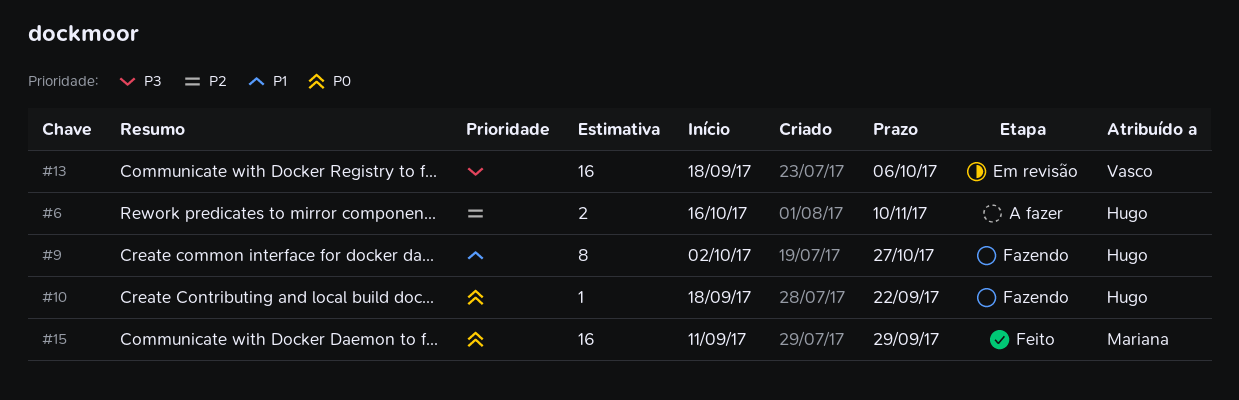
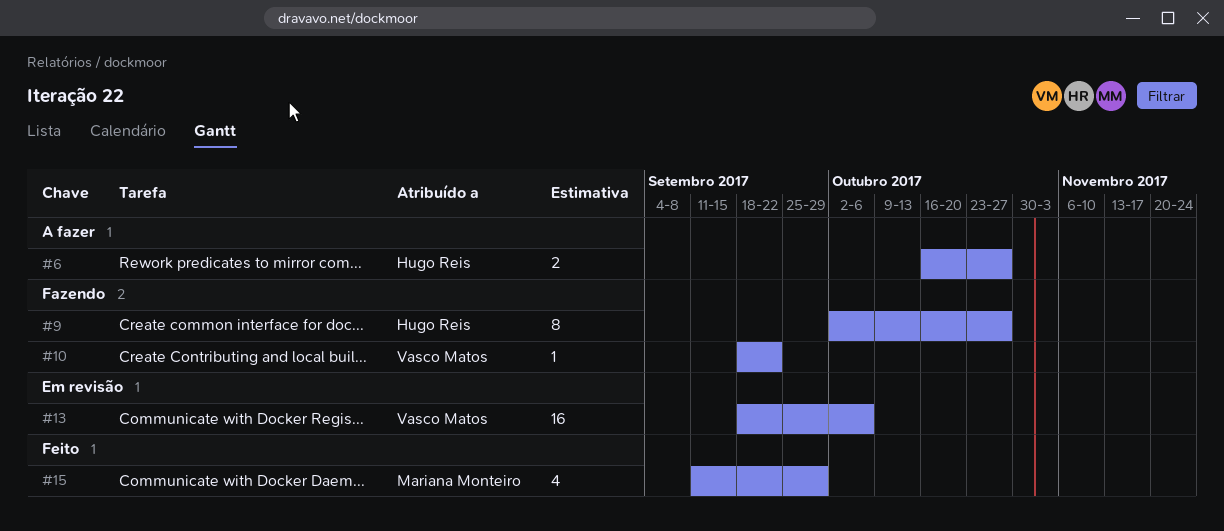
#6, due: Nov 10 -> Oct 27
#10, owner: Hugo Reis -> Vasco Matos
#15, estimate: 16 -> 4

